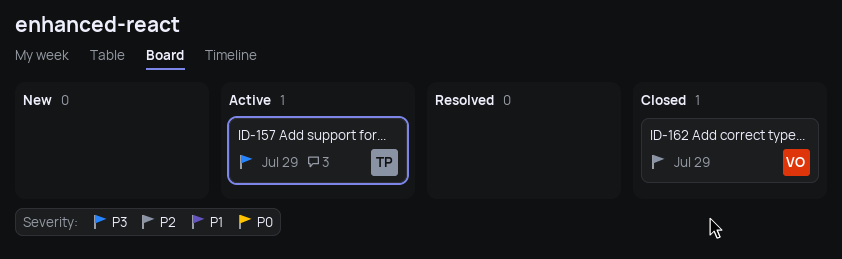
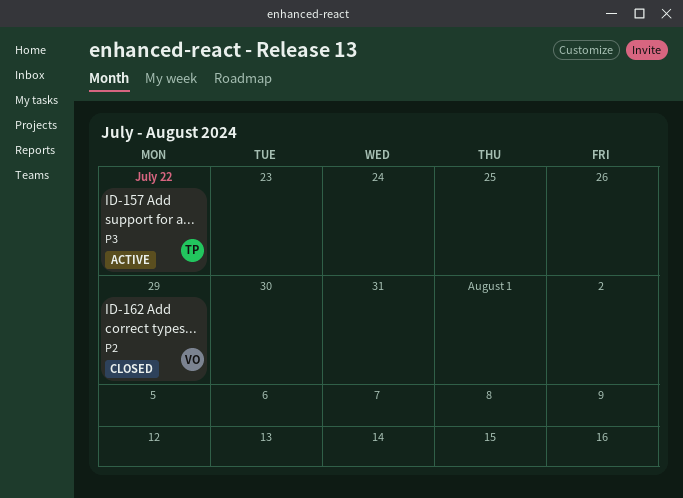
ID-157, due: Jul 29 -> Jul 22

